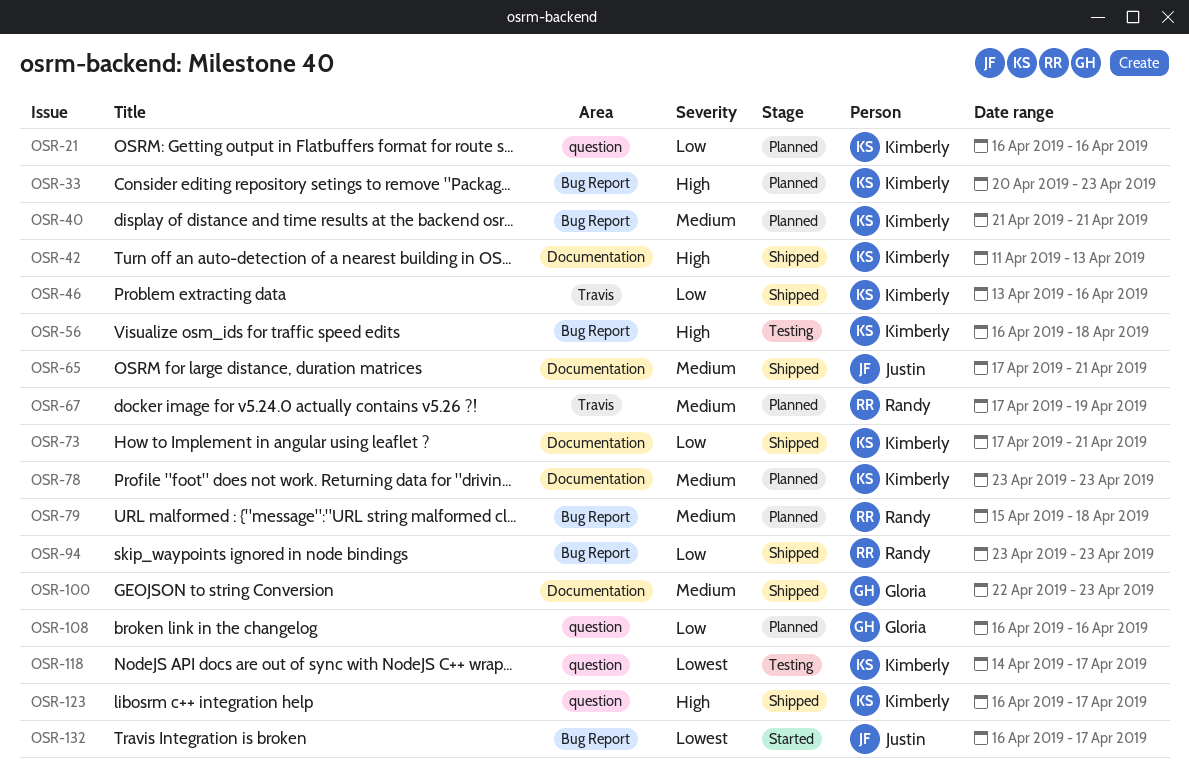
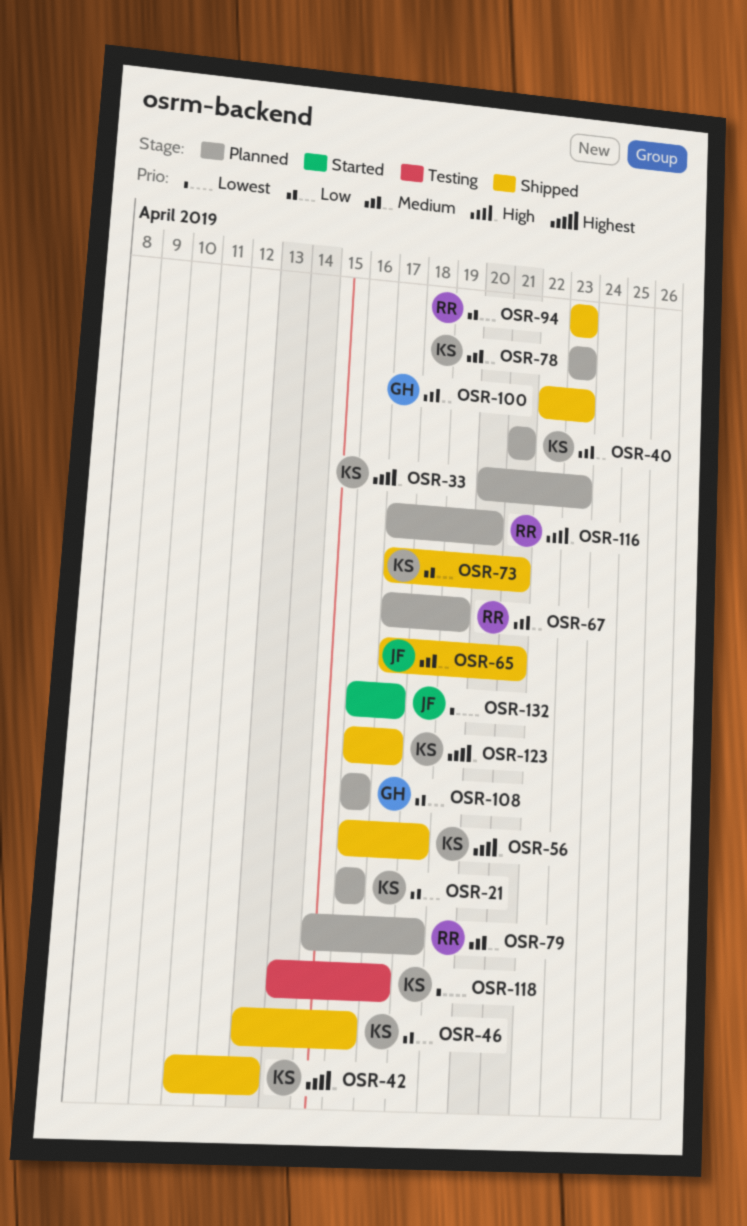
OSR-56, status: Testing -> Shipped
OSR-116: none -> present

